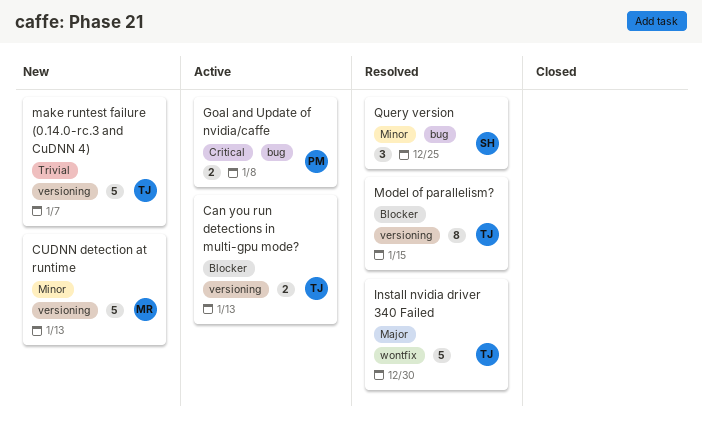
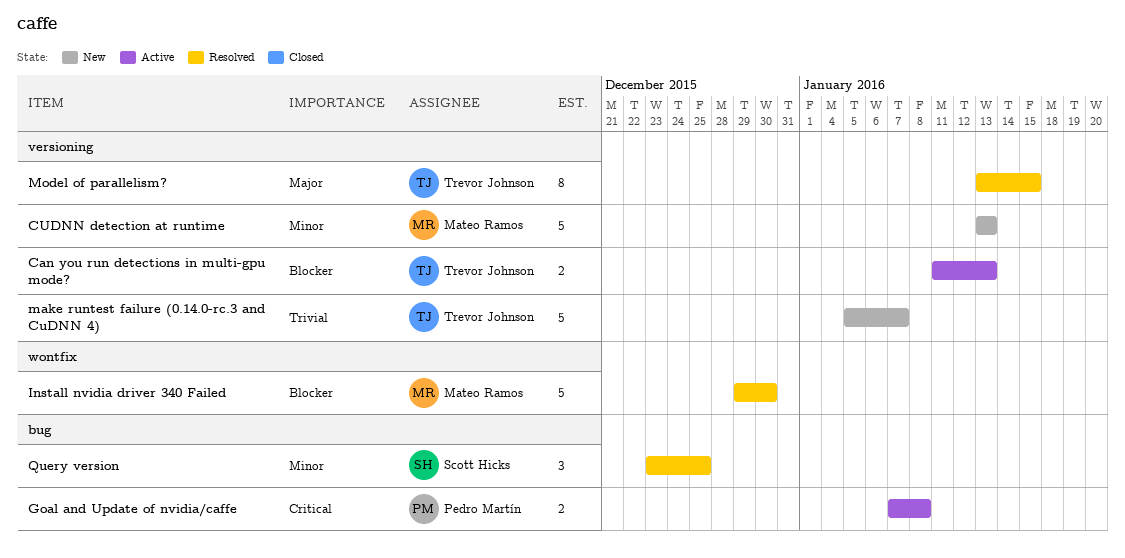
Install nvidia driver 340 Failed, owner: Trevor Johnson -> Mateo Ramos
Install nvidia driver 340 Failed, priority: Major -> Blocker
Model of parallelism?, priority: Blocker -> Major

